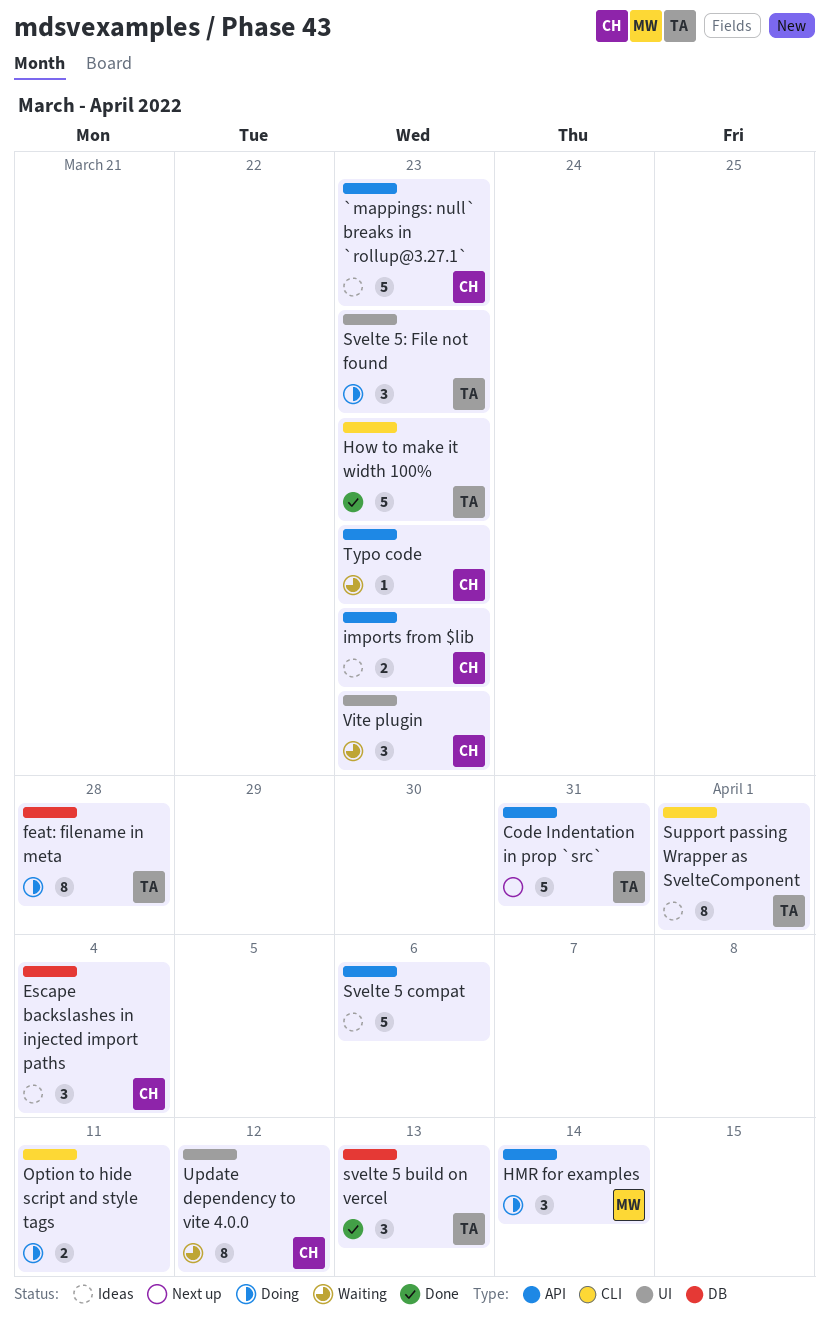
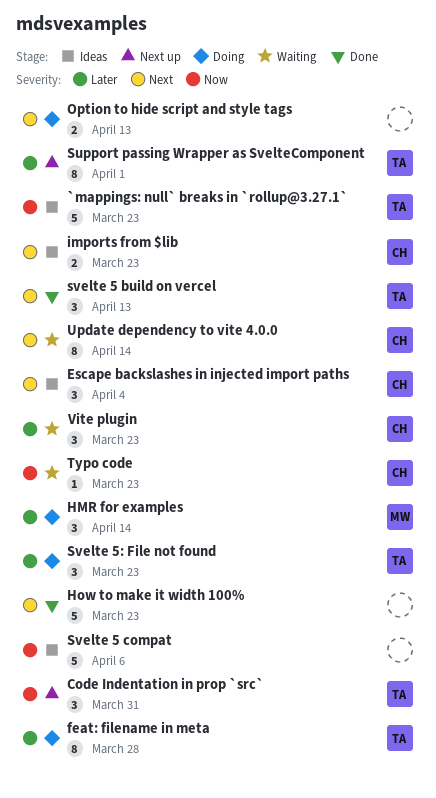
`mappings: null` breaks in `rollup@3.27.1`, owner: CH -> TA
Code Indentation in prop `src`, estimate: 5 -> 3
How to make it width 100%, owner: TA -> none
Option to hide script and style tags, due: Apr 11 -> Apr 13
Support passing Wrapper as SvelteComponent, status: Ideas -> Next up
Update dependency to vite 4.0.0, due: Apr 12 -> Apr 14

